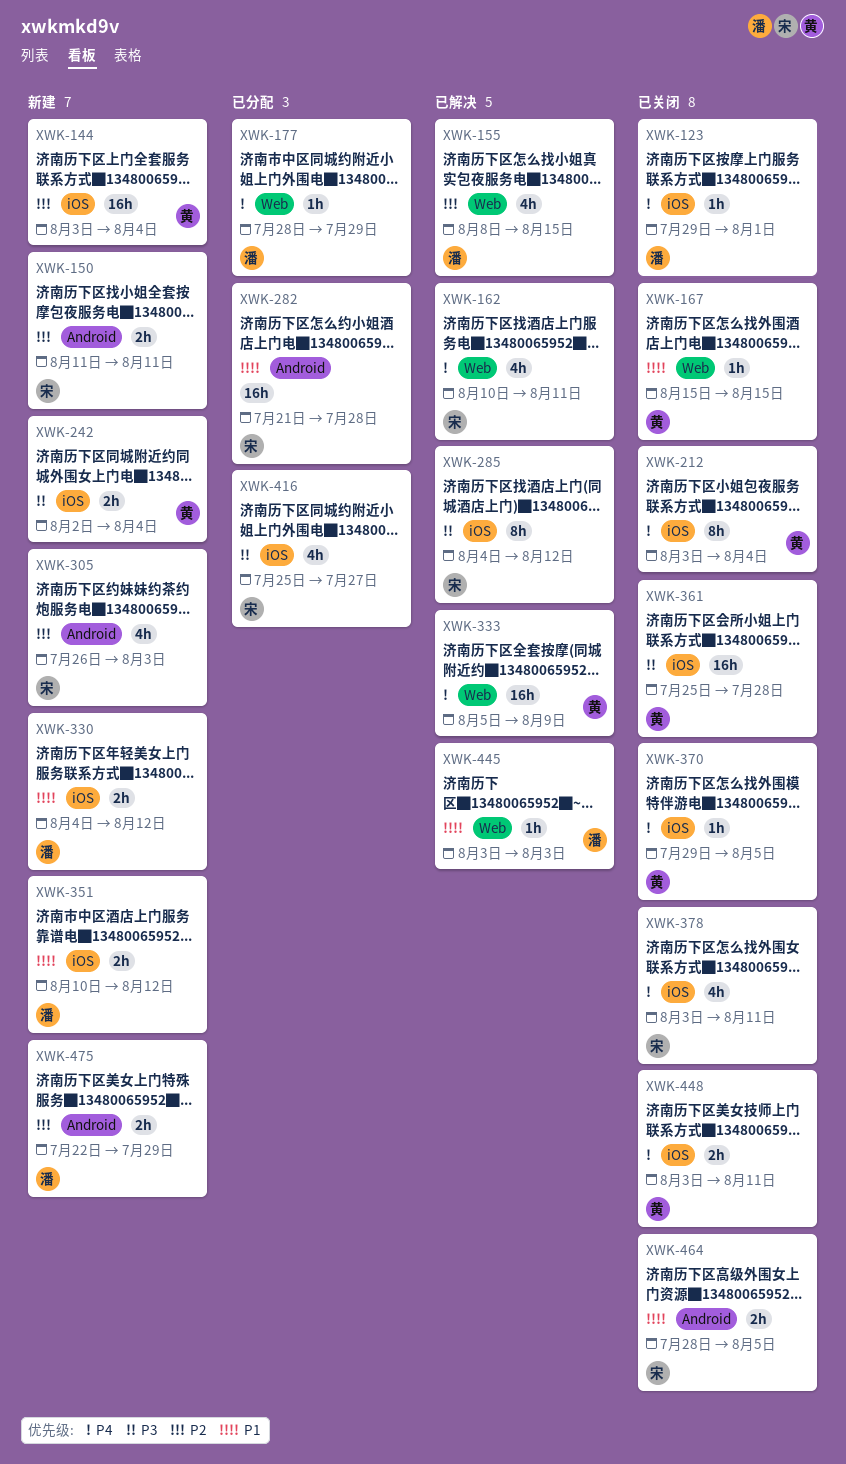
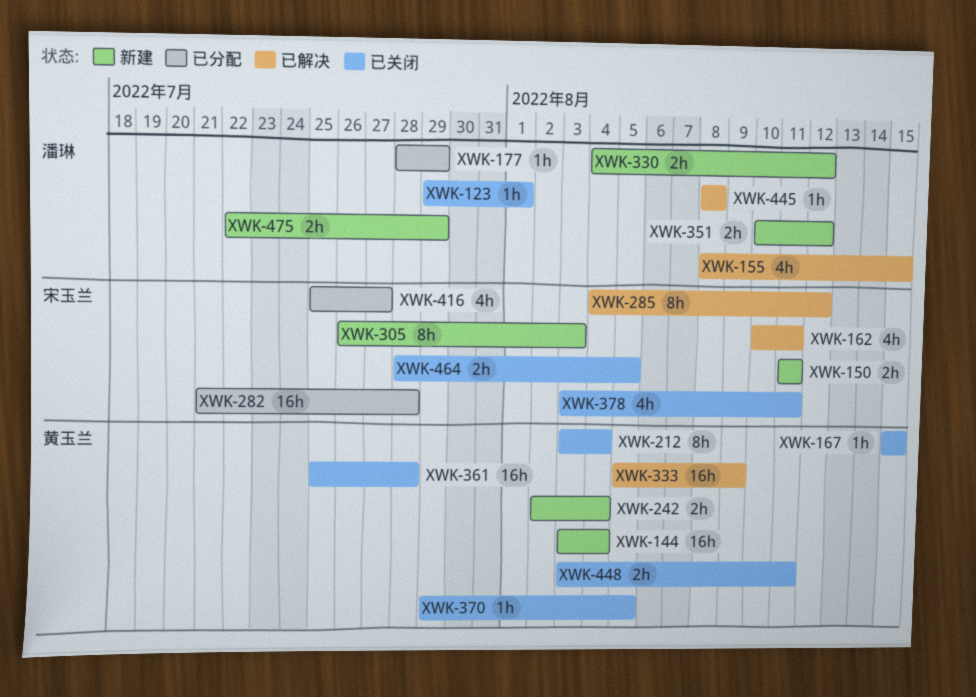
XWK-305, estimate: 4h -> 8h
XWK-445, start: Aug 3 -> Aug 8
XWK-445, due: Aug 3 -> Aug 8

